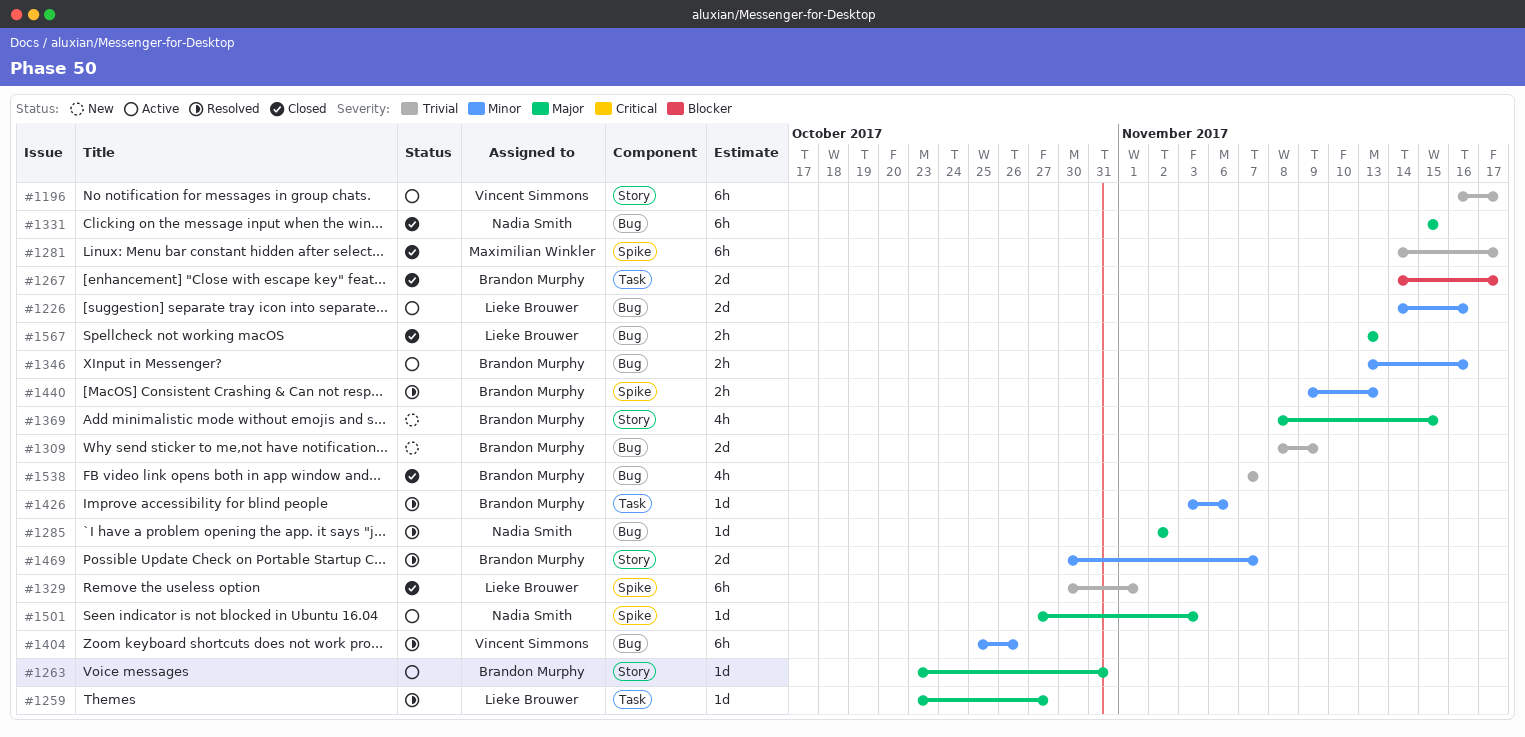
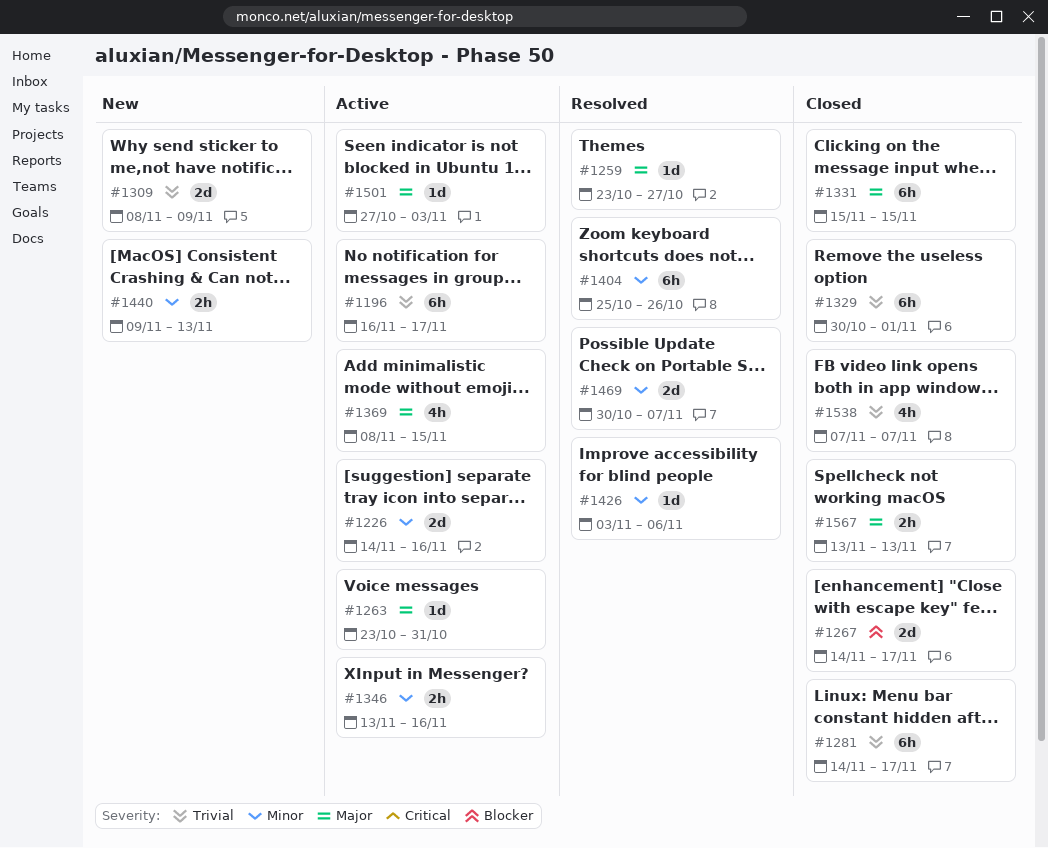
#1285: present -> none
#1369, status: New -> Active
#1440, status: Resolved -> New

